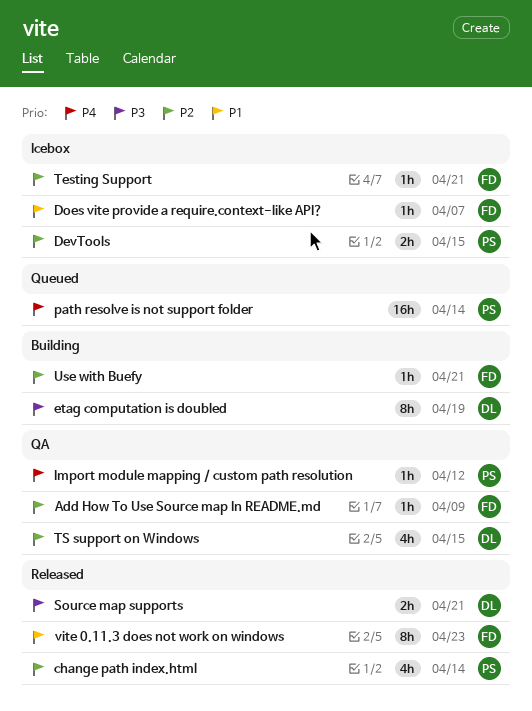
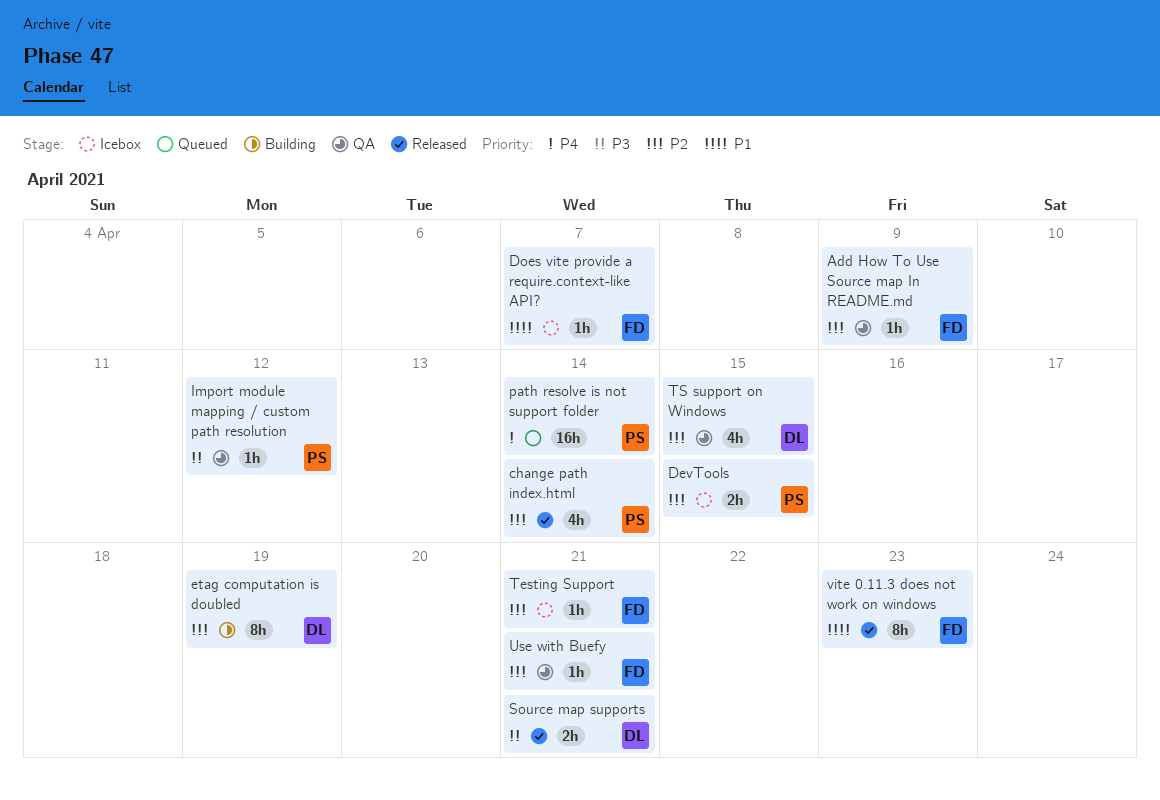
etag computation is doubled, priority: P3 -> P2
Import module mapping / custom path resolution, priority: P4 -> P3
Use with Buefy, status: Building -> QA

